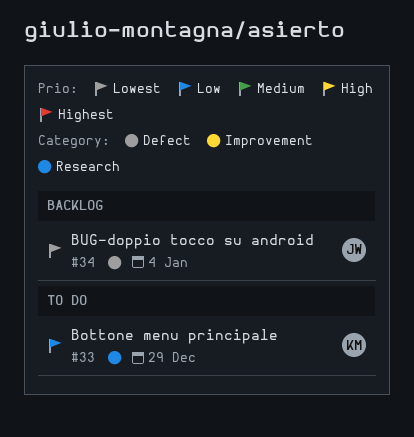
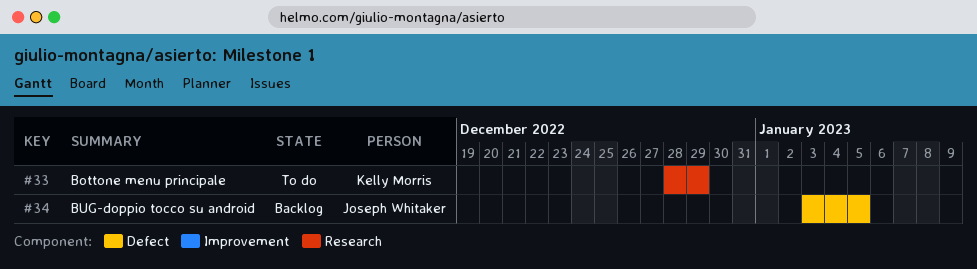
#34, due: Jan 4 -> Jan 5

